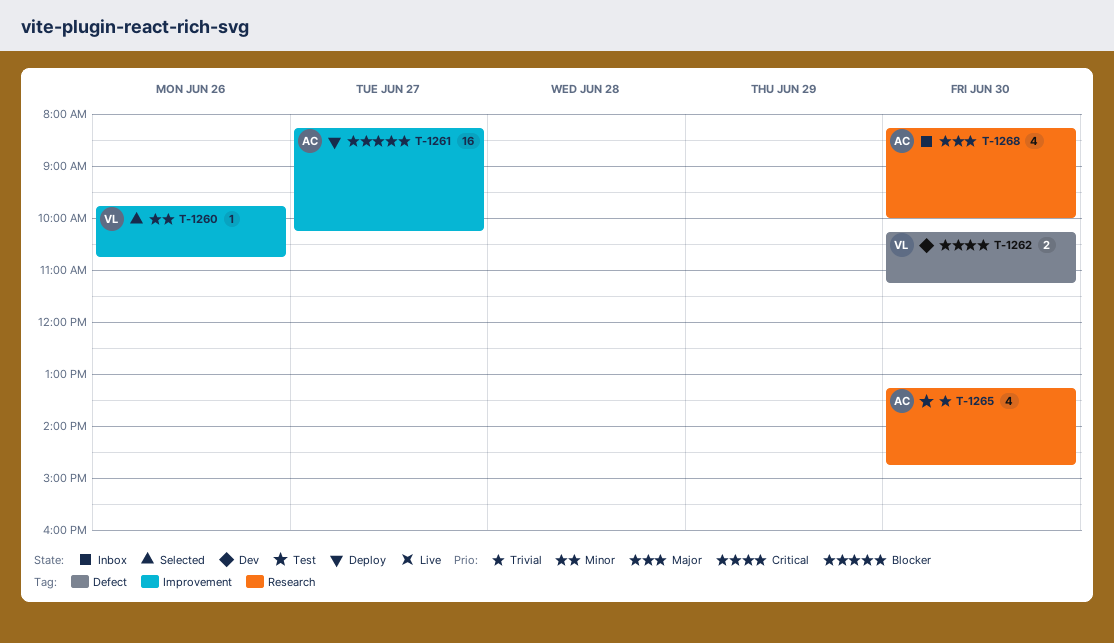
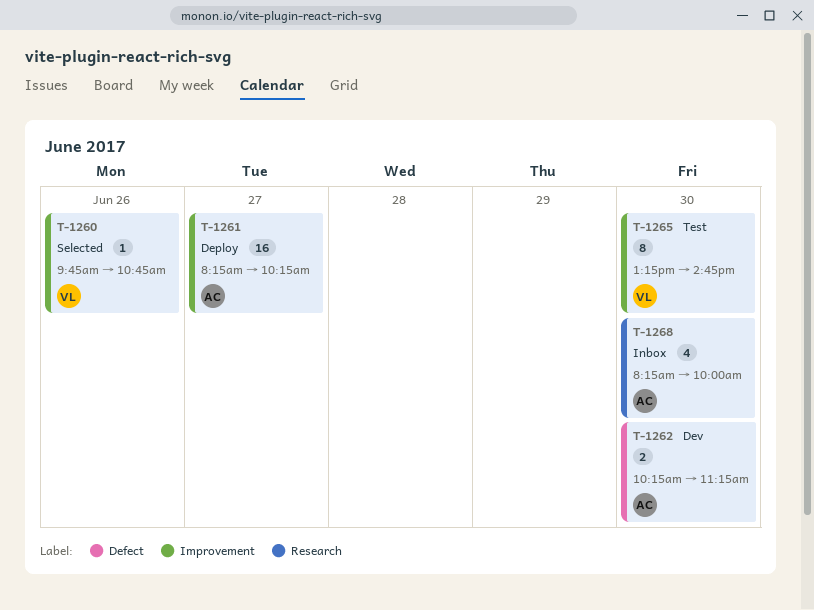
T-1262, owner: VL -> AC
T-1265, owner: AC -> VL
T-1265, label: Research -> Improvement
T-1265, estimate: 4 -> 8

